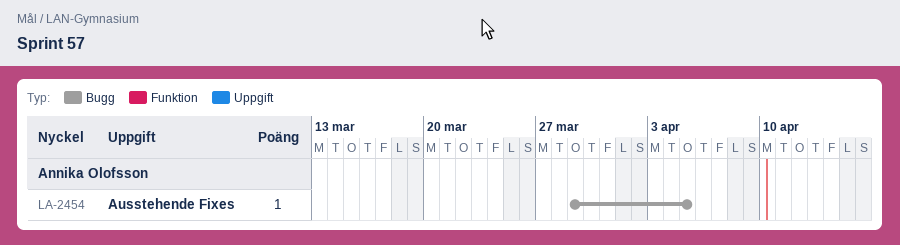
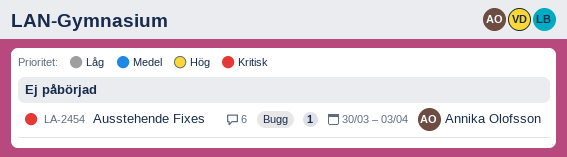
LA-2454, start: Mar 29 -> Mar 30
LA-2454, due: Apr 5 -> Apr 3

